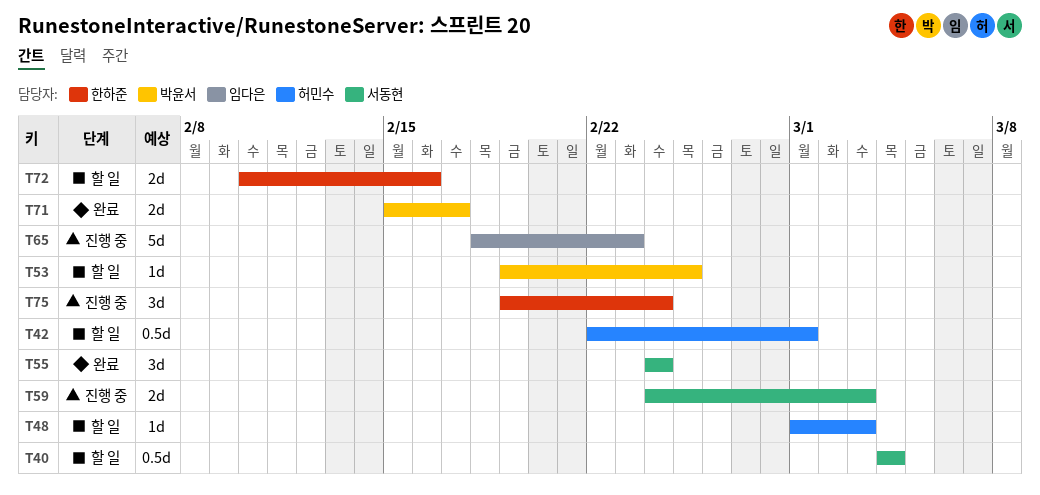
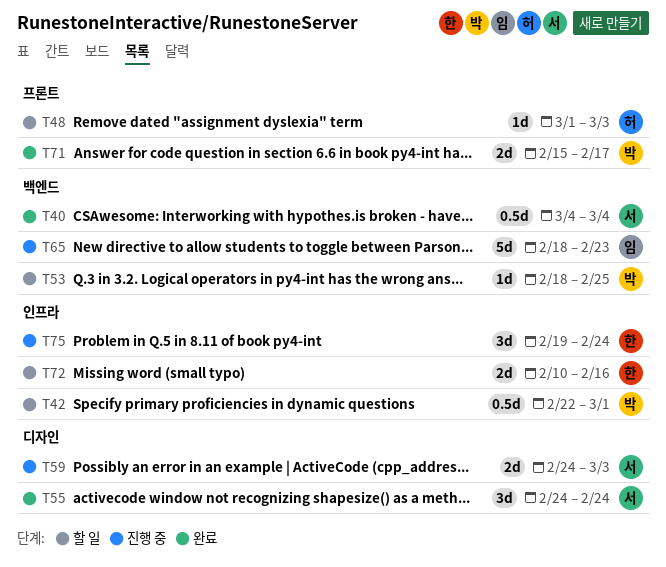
T40, status: 할 일 -> 완료
T42, owner: 허민수 -> 박윤서
T53, start: Feb 19 -> Feb 18

